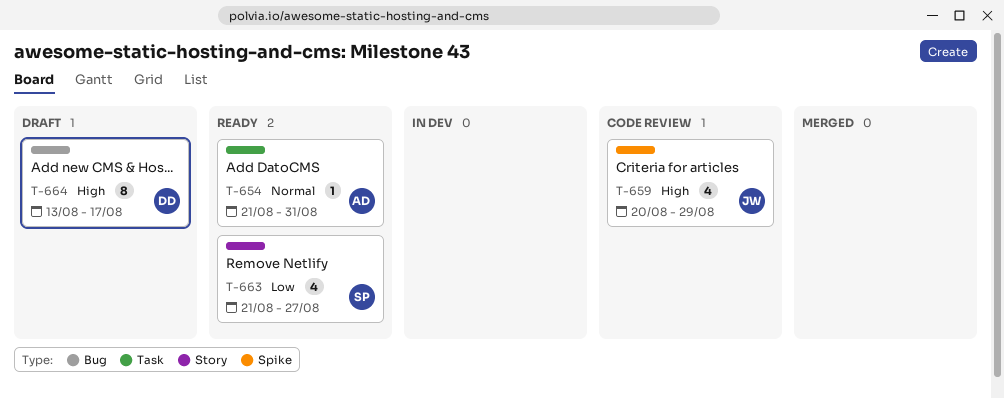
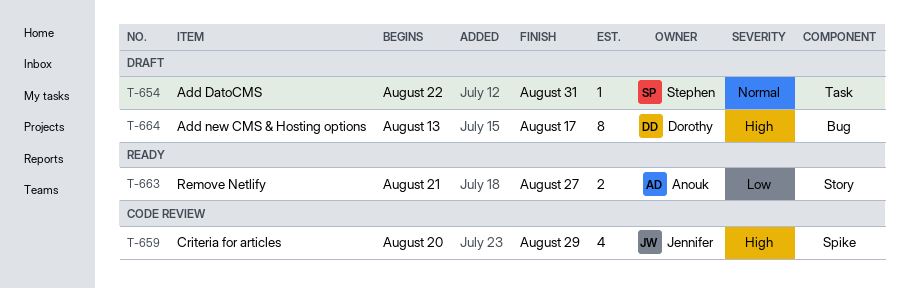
T-654, status: Ready -> Draft
T-654, owner: Anouk -> Stephen
T-654, start: Aug 21 -> Aug 22
T-663, owner: Stephen -> Anouk
T-663, estimate: 4 -> 2

